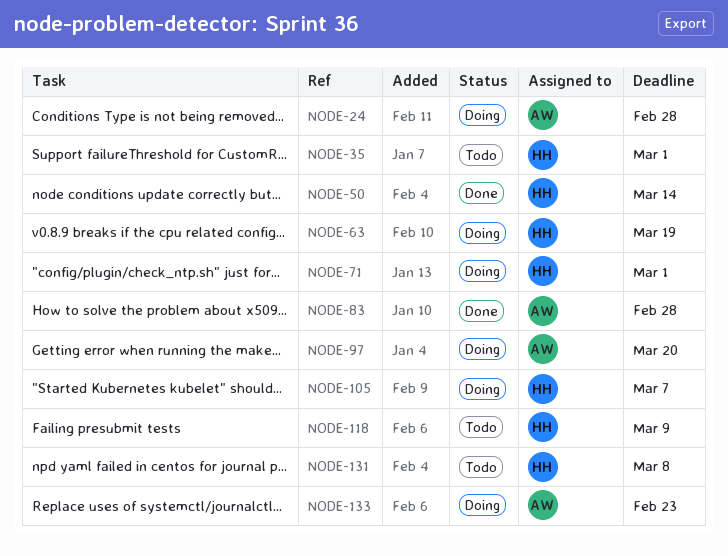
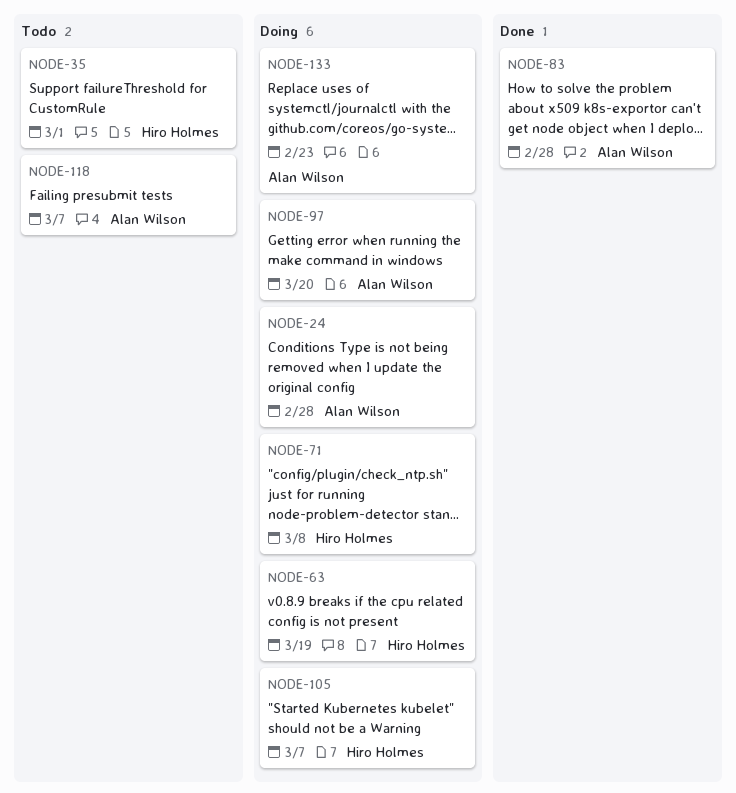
NODE-50: present -> none
NODE-71, due: Mar 1 -> Mar 8
NODE-118, owner: Hiro Holmes -> Alan Wilson
NODE-118, due: Mar 9 -> Mar 7
NODE-131: present -> none

